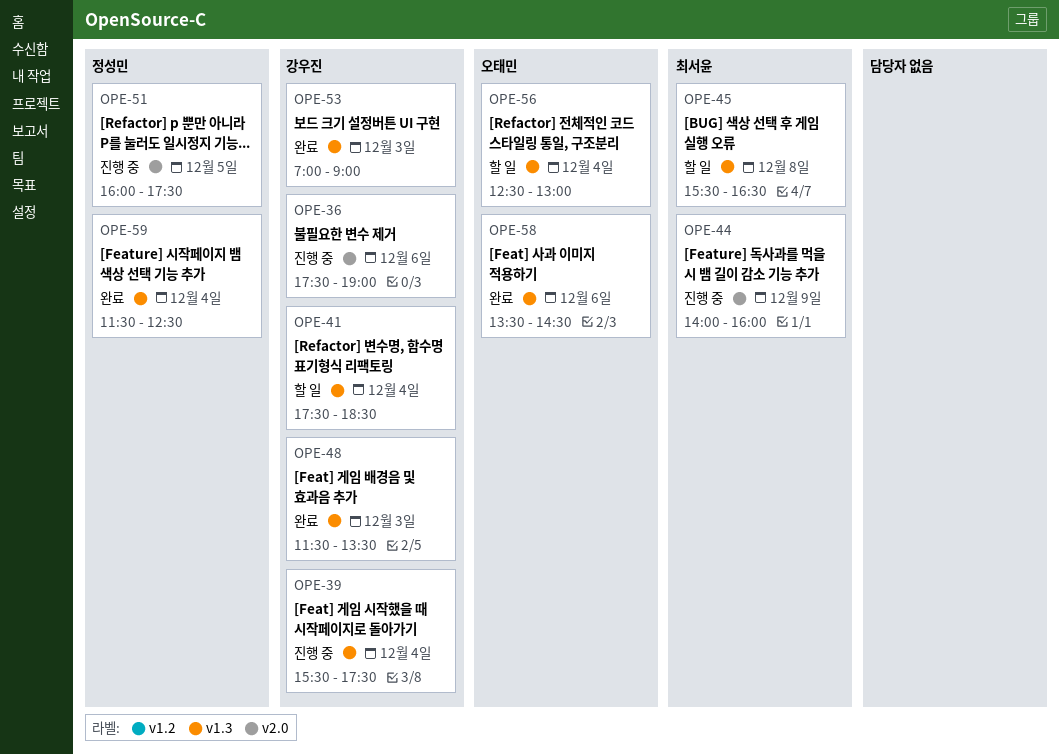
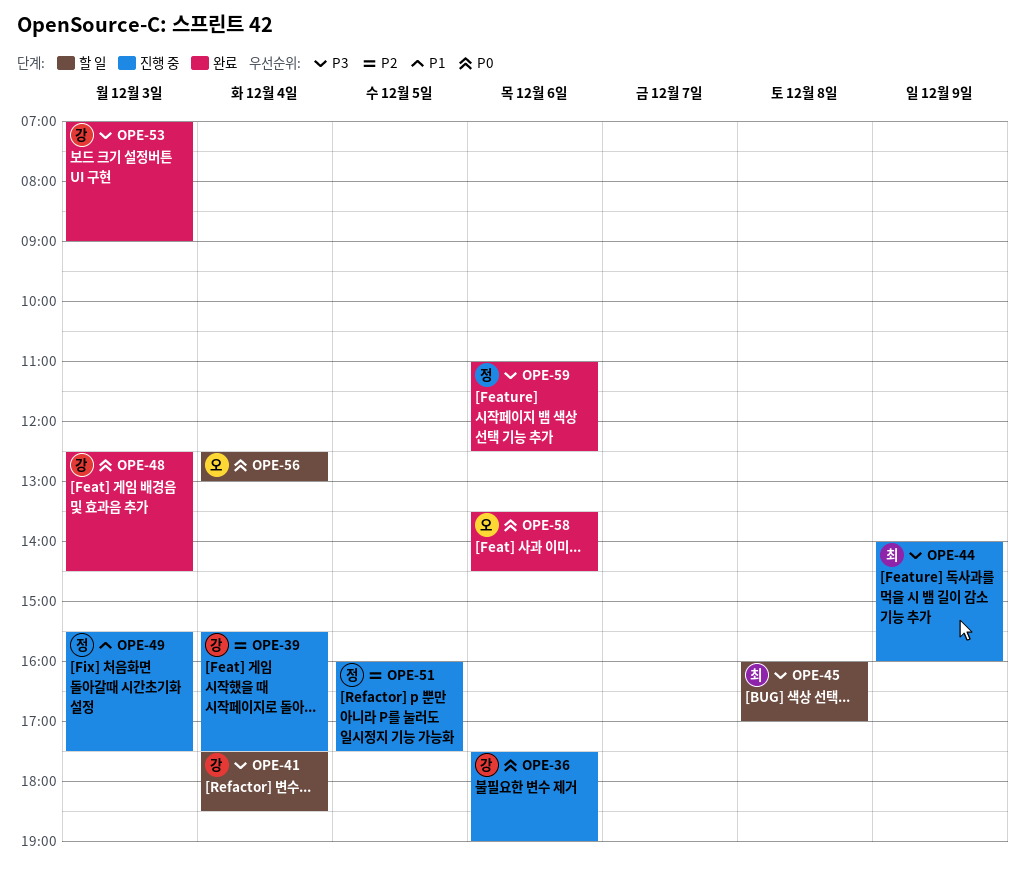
OPE-45, begins: 15:30 -> 16:00
OPE-45, ends: 16:30 -> 17:00
OPE-48, begins: 11:30 -> 12:30
OPE-48, ends: 13:30 -> 14:30
OPE-49: none -> present
OPE-59, day: Dec 4 -> Dec 6
OPE-59, begins: 11:30 -> 11:00

